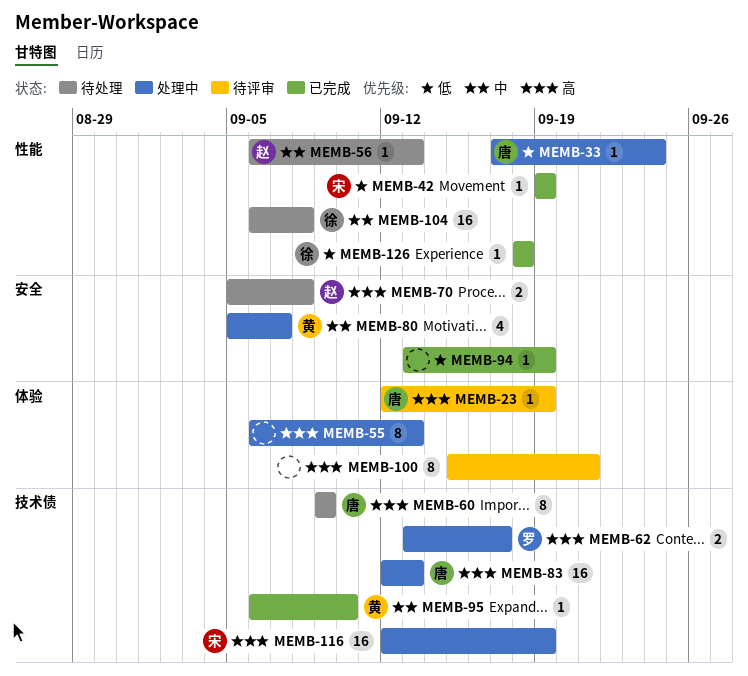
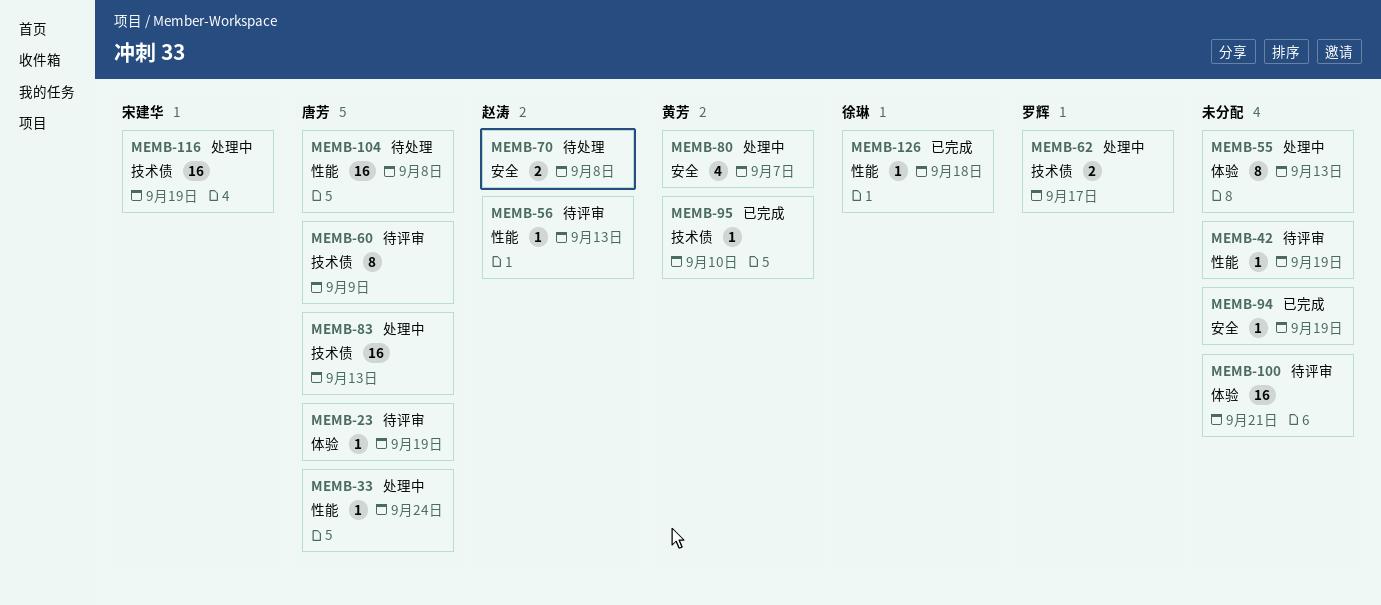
MEMB-42, status: 已完成 -> 待评审
MEMB-42, owner: 宋建华 -> none
MEMB-56, status: 待处理 -> 待评审
MEMB-60, status: 待处理 -> 待评审
MEMB-100, estimate: 8 -> 16
MEMB-104, owner: 徐琳 -> 唐芳

